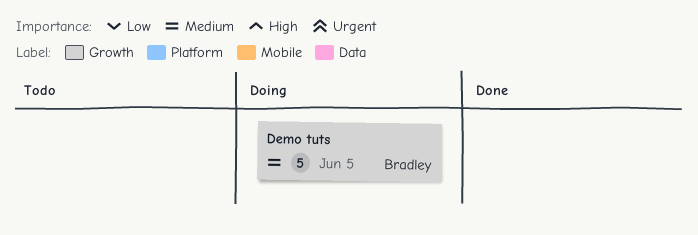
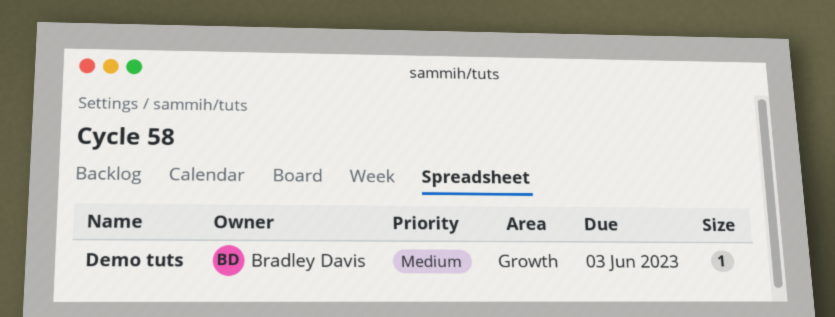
Demo tuts, estimate: 5 -> 1
Demo tuts, due: Jun 5 -> Jun 3

